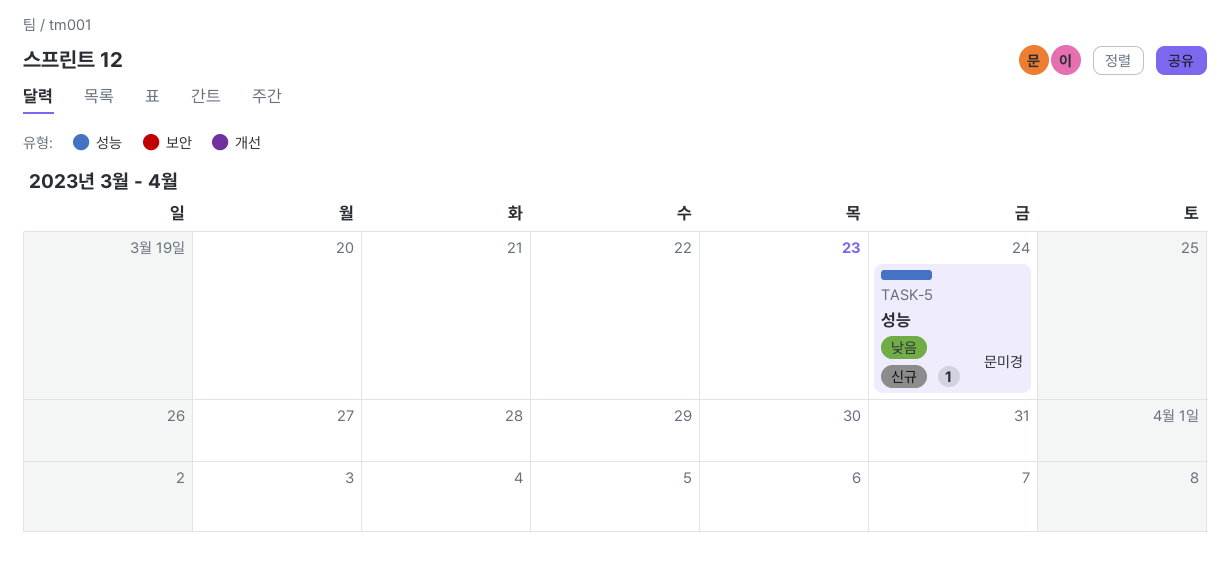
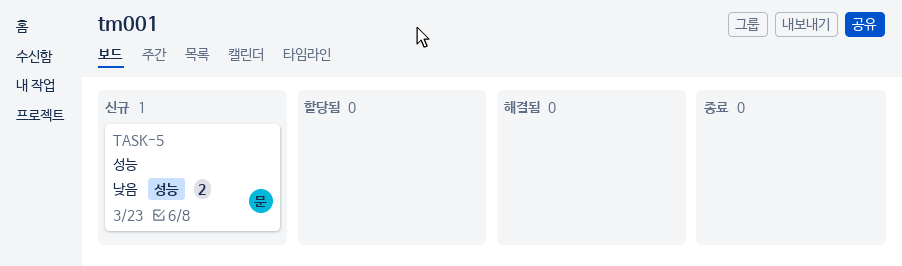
TASK-5, estimate: 1 -> 2
TASK-5, due: Mar 24 -> Mar 23

